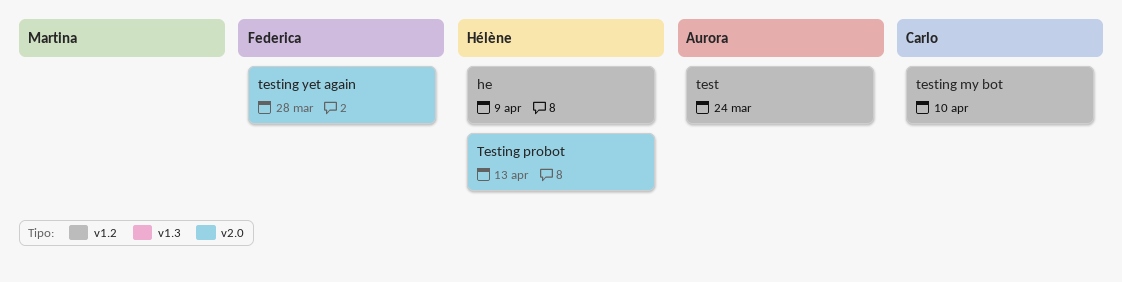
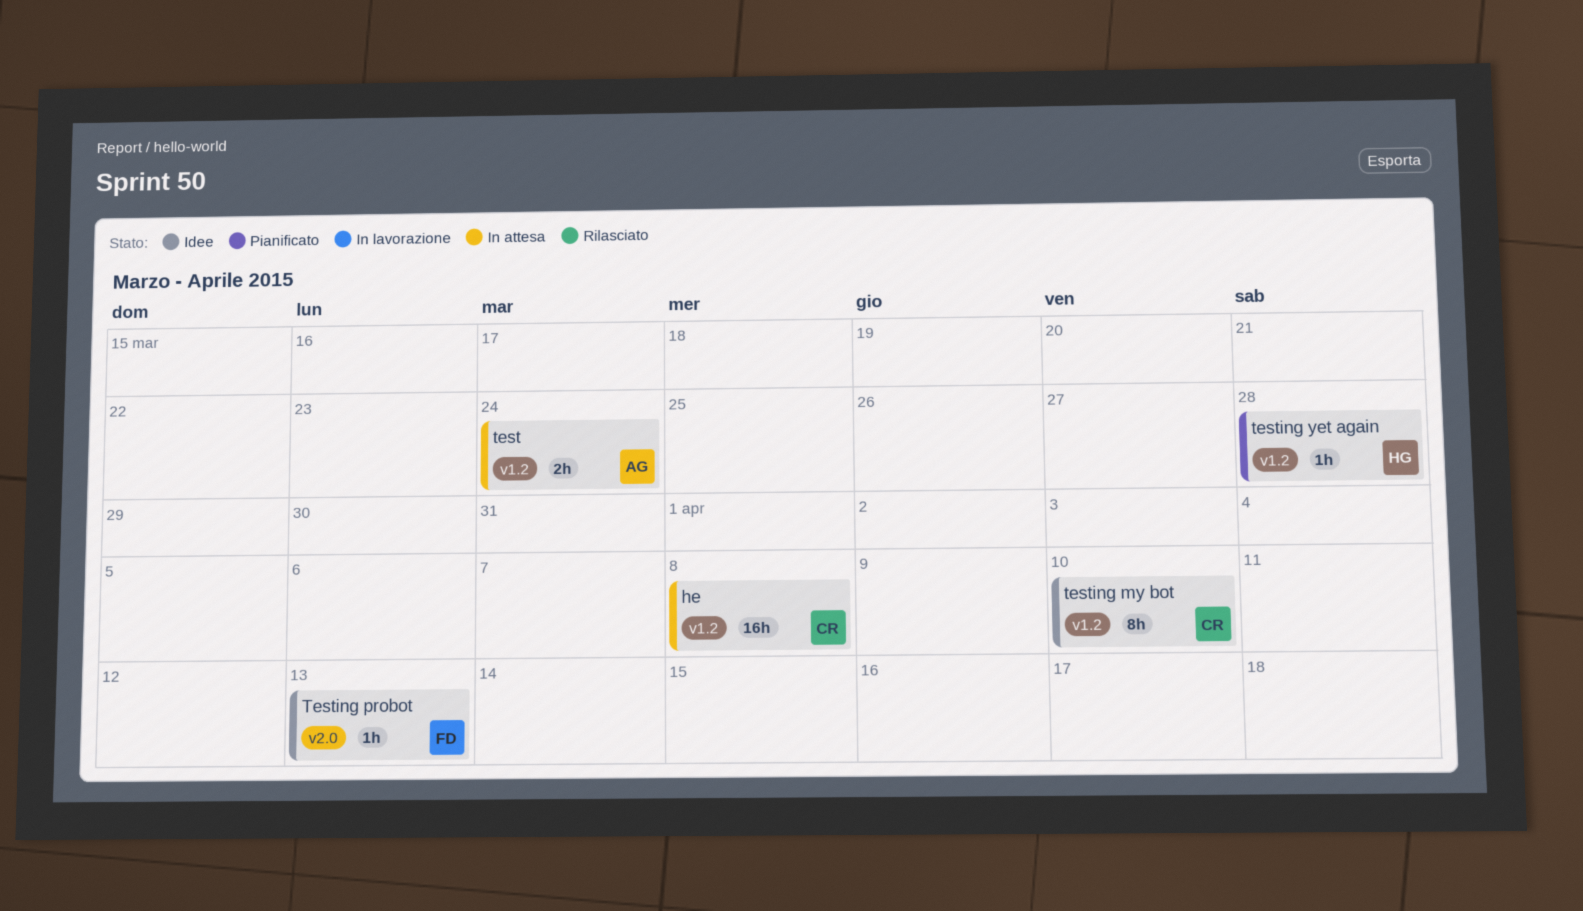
he, owner: Hélène -> Carlo
he, due: Apr 9 -> Apr 8
Testing probot, owner: Hélène -> Federica
testing yet again, owner: Federica -> Hélène
testing yet again, label: v2.0 -> v1.2

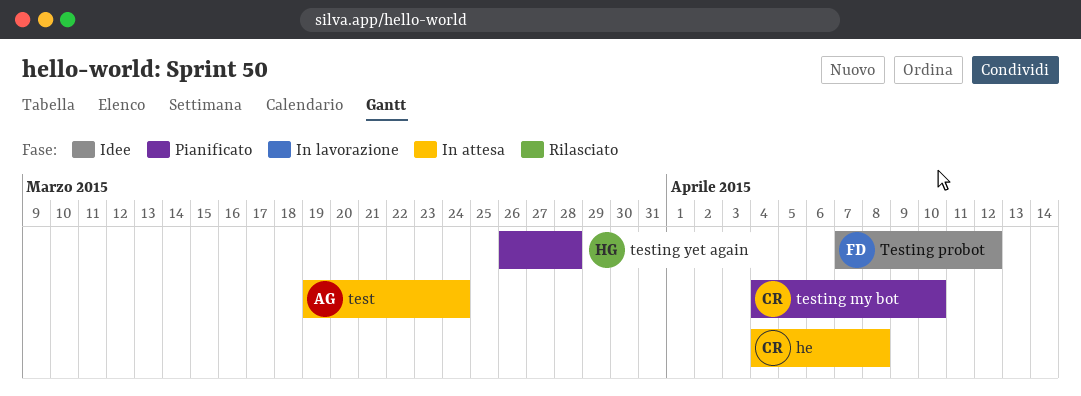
testing my bot, status: Idee -> Pianificato
Testing probot, due: Apr 13 -> Apr 12

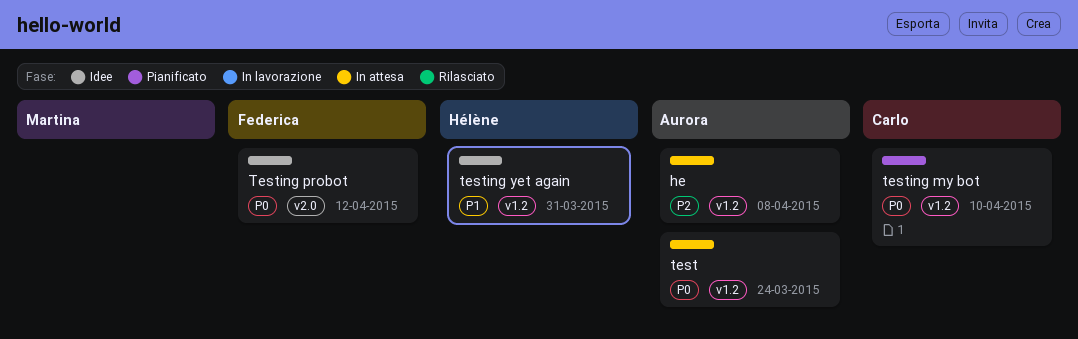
he, owner: Carlo -> Aurora
testing yet again, status: Pianificato -> Idee
testing yet again, due: Mar 28 -> Mar 31

